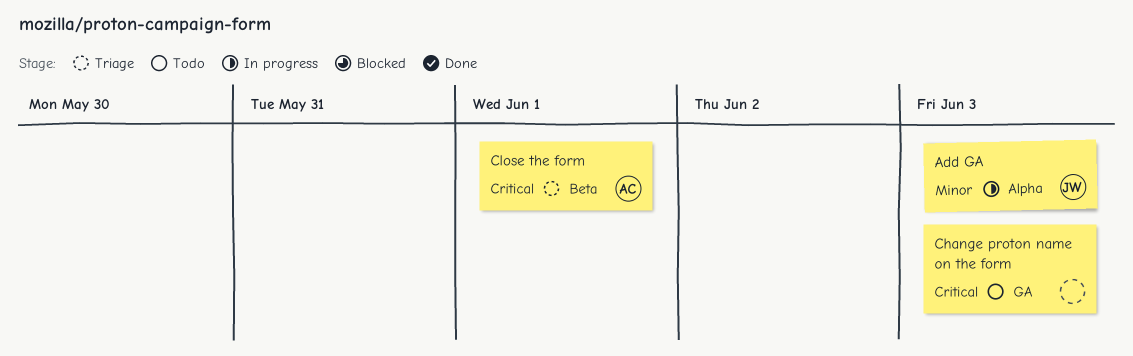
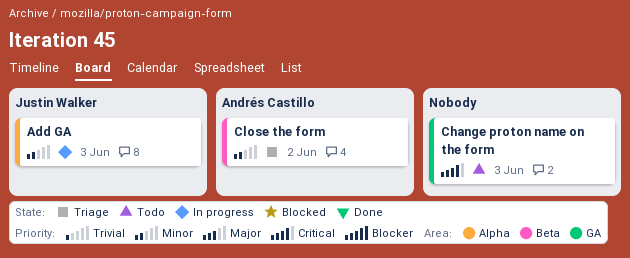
Close the form, priority: Critical -> Minor
Close the form, due: Jun 1 -> Jun 2

